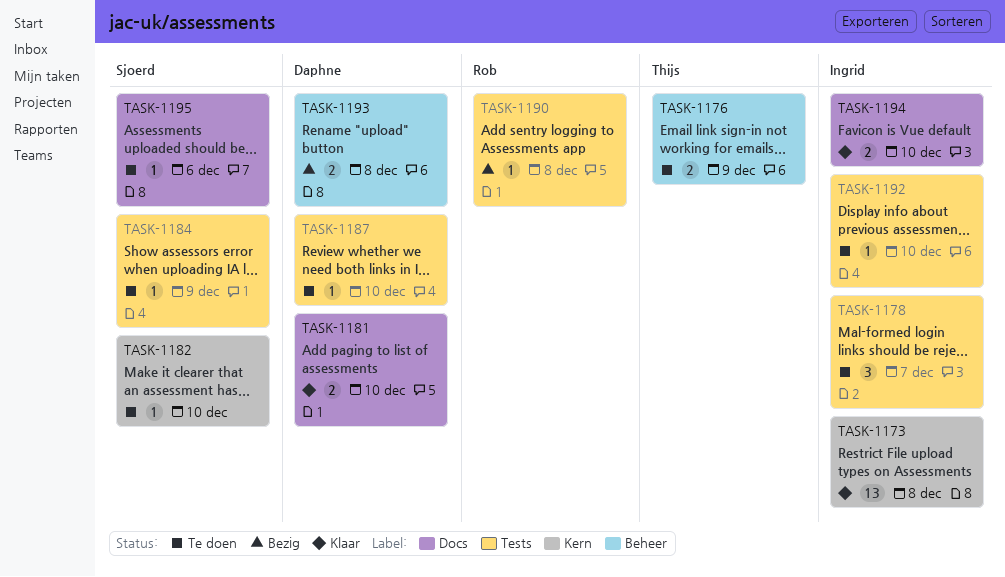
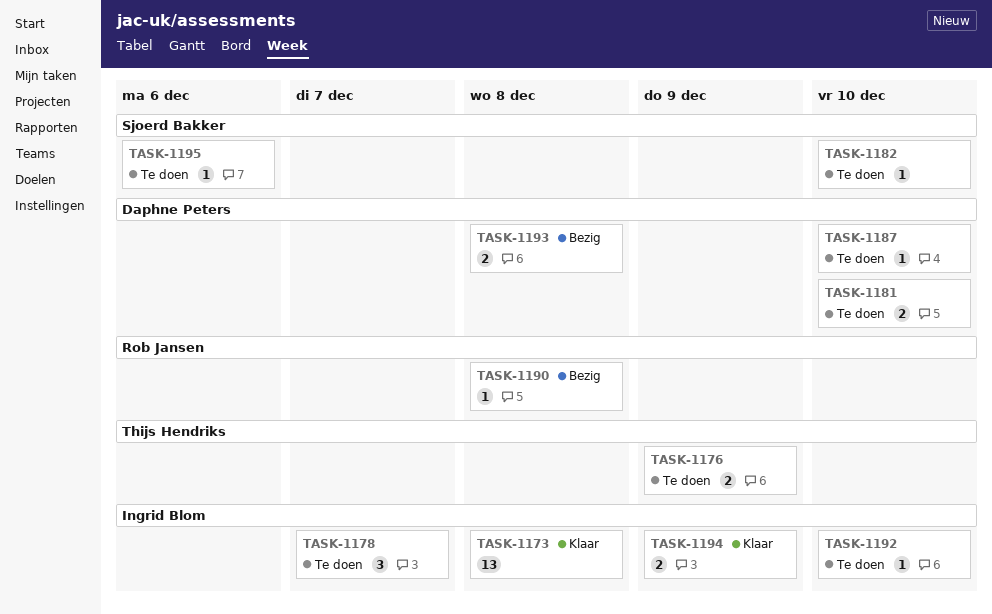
TASK-1181, status: Klaar -> Te doen
TASK-1184: present -> none
TASK-1194, due: Dec 10 -> Dec 9

